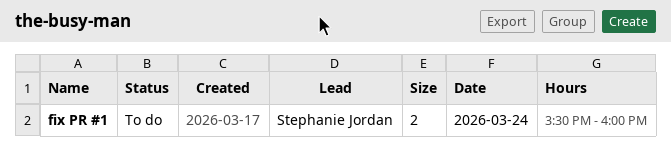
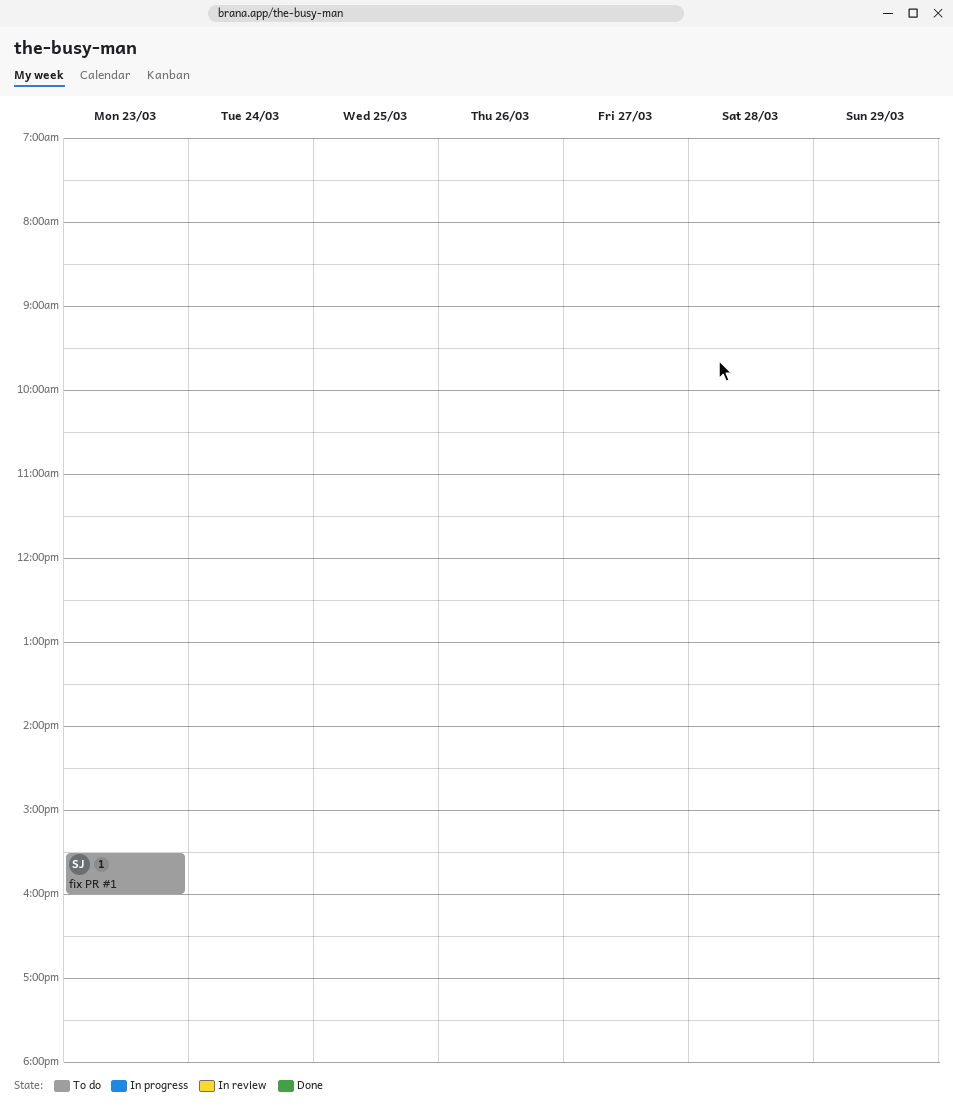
fix PR #1, estimate: 2 -> 1
fix PR #1, day: Mar 24 -> Mar 23

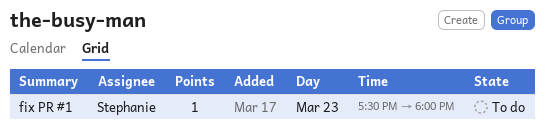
fix PR #1, begins: 15:30 -> 17:30
fix PR #1, ends: 16:00 -> 18:00

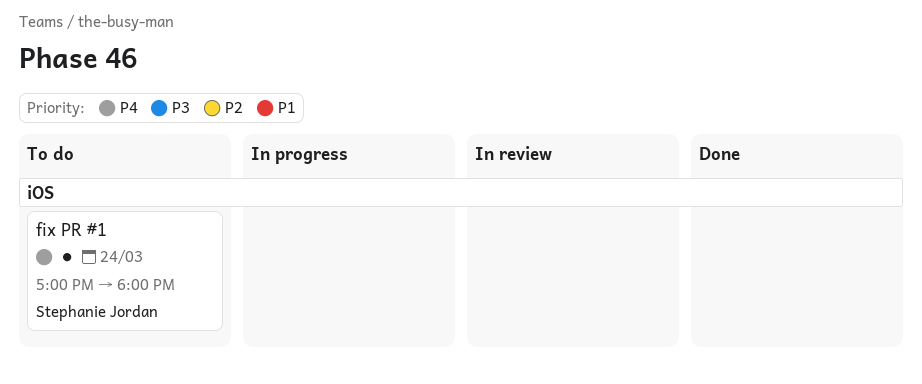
fix PR #1, day: Mar 23 -> Mar 24
fix PR #1, begins: 17:30 -> 17:00

